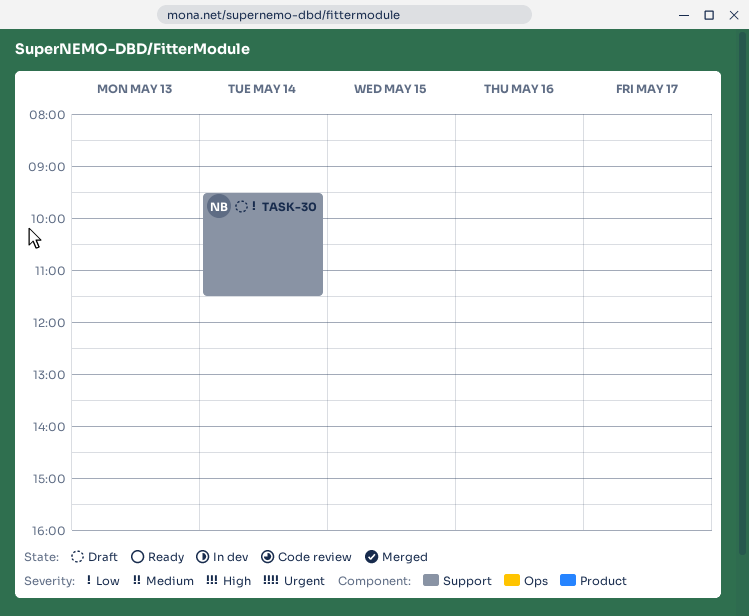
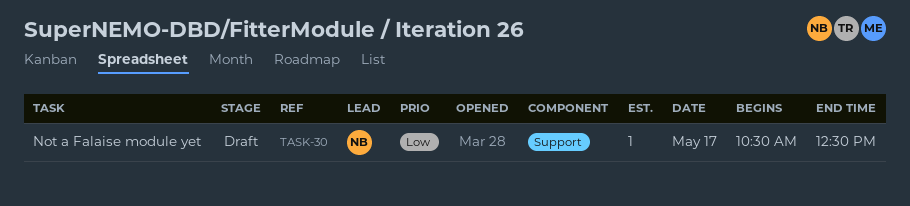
TASK-30, day: May 14 -> May 17
TASK-30, begins: 09:30 -> 10:30
TASK-30, ends: 11:30 -> 12:30

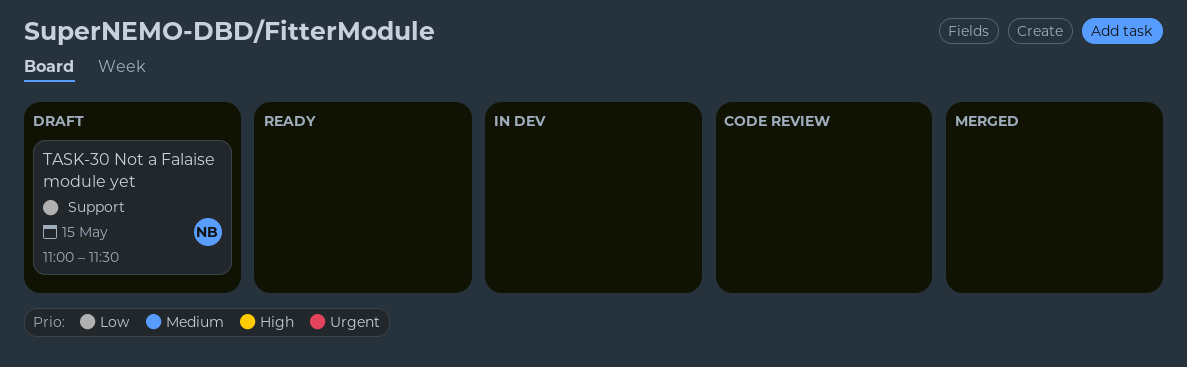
TASK-30, day: May 17 -> May 15
TASK-30, begins: 10:30 -> 11:00
TASK-30, ends: 12:30 -> 11:30

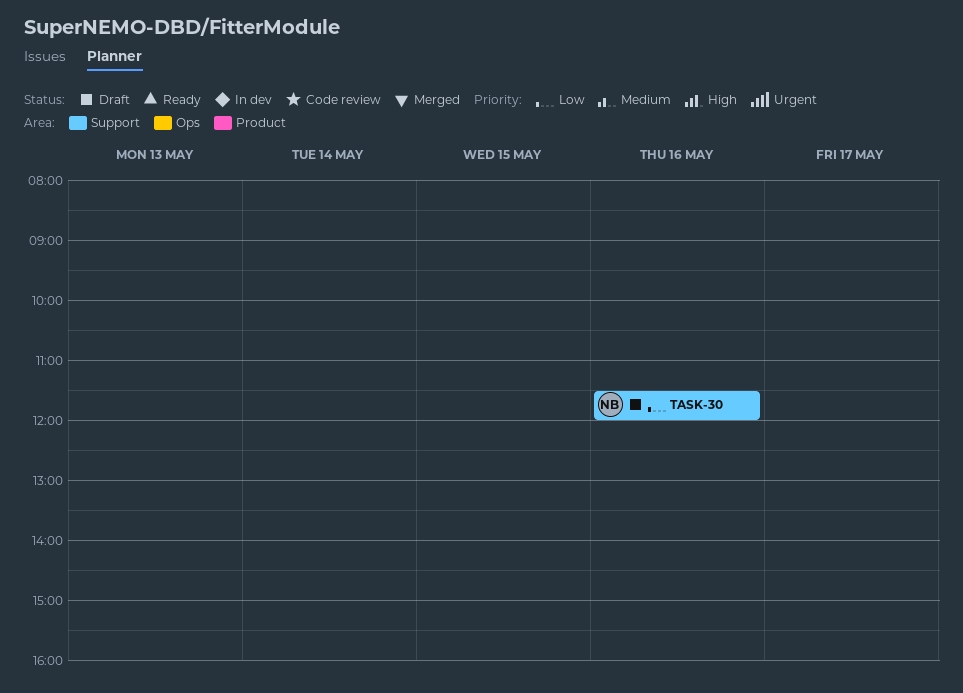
TASK-30, day: May 15 -> May 16
TASK-30, begins: 11:00 -> 11:30
TASK-30, ends: 11:30 -> 12:00

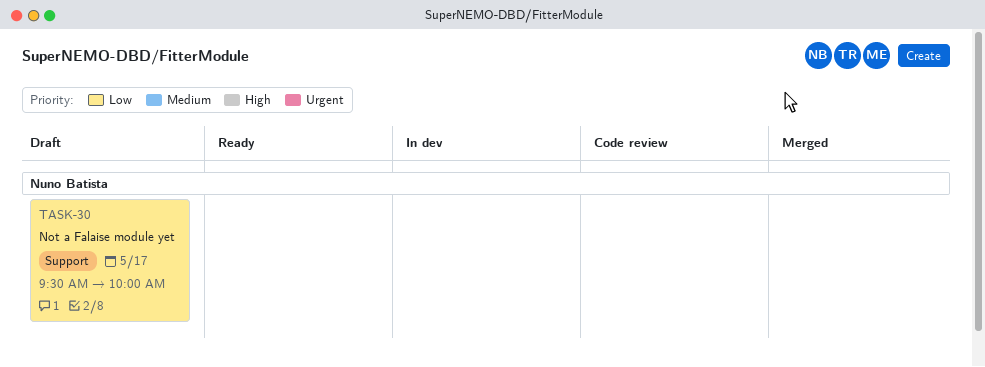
TASK-30, day: May 16 -> May 17
TASK-30, begins: 11:30 -> 09:30
TASK-30, ends: 12:00 -> 10:00

